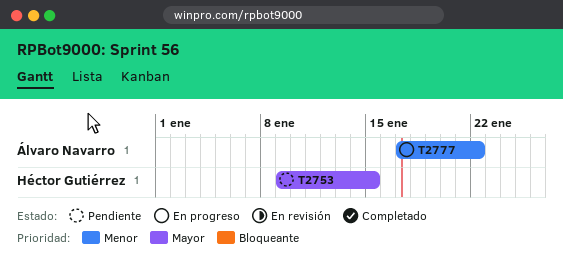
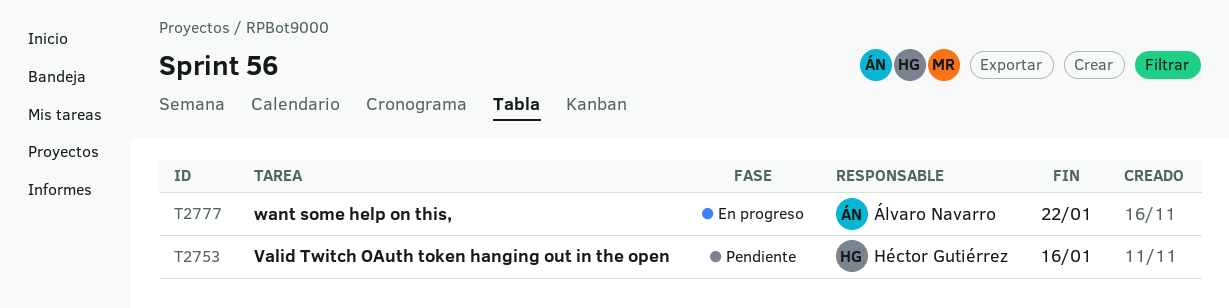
T2753, due: Jan 15 -> Jan 16

